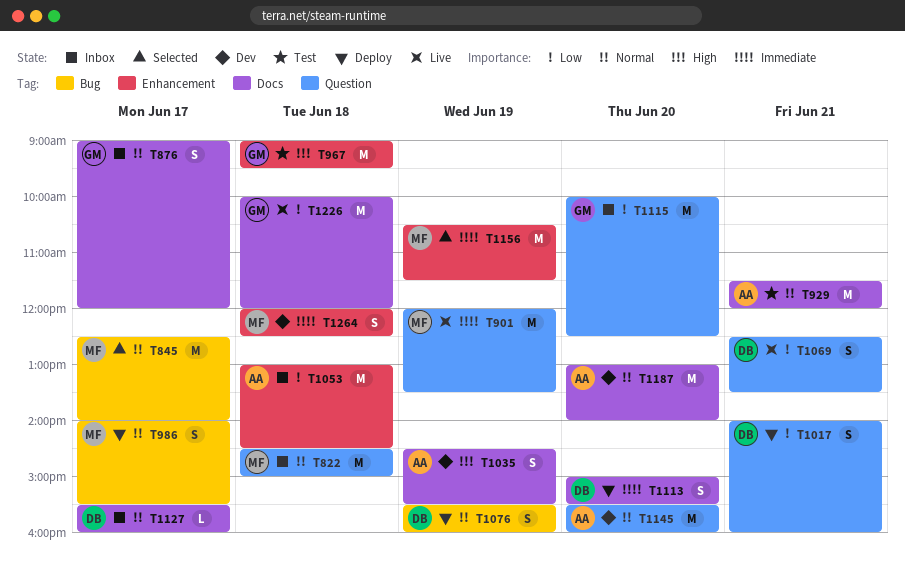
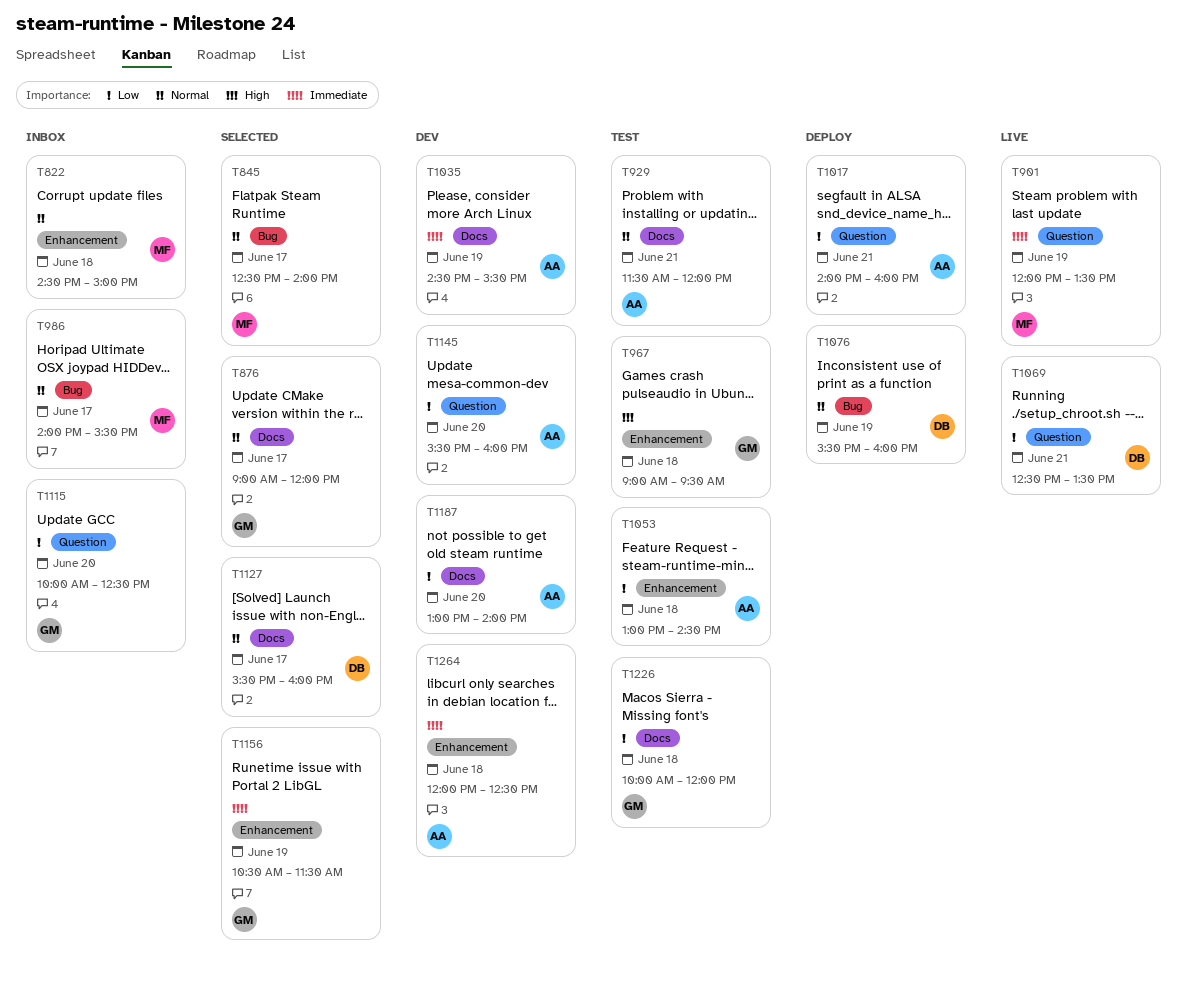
T822, label: Question -> Enhancement
T876, status: Inbox -> Selected
T986, status: Deploy -> Inbox
T1017, owner: DB -> AA
T1035, priority: High -> Immediate
T1053, status: Inbox -> Test
T1113: present -> none
T1127, status: Inbox -> Selected
T1145, priority: Normal -> Low
T1156, owner: MF -> GM
T1187, priority: Normal -> Low
T1226, status: Live -> Test
T1264, owner: MF -> AA

